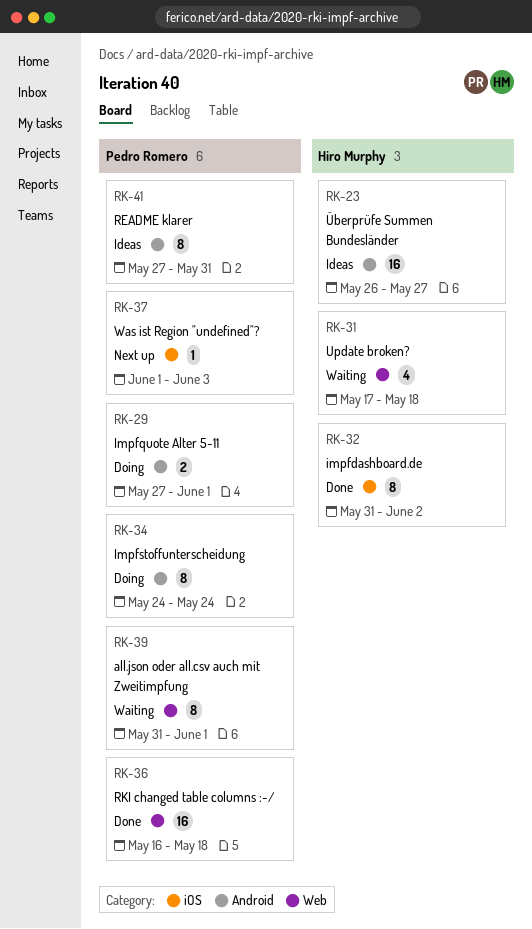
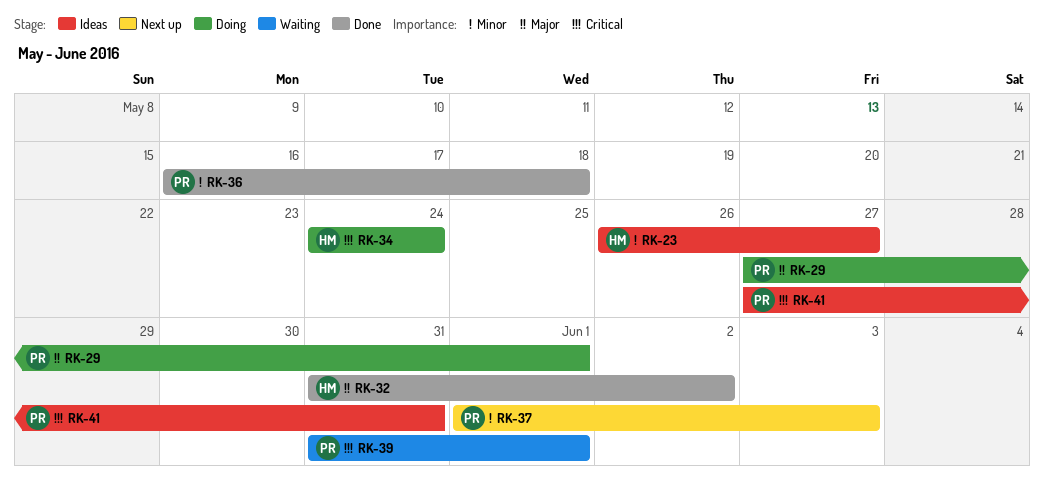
RK-31: present -> none
RK-34, owner: Pedro Romero -> Hiro Murphy

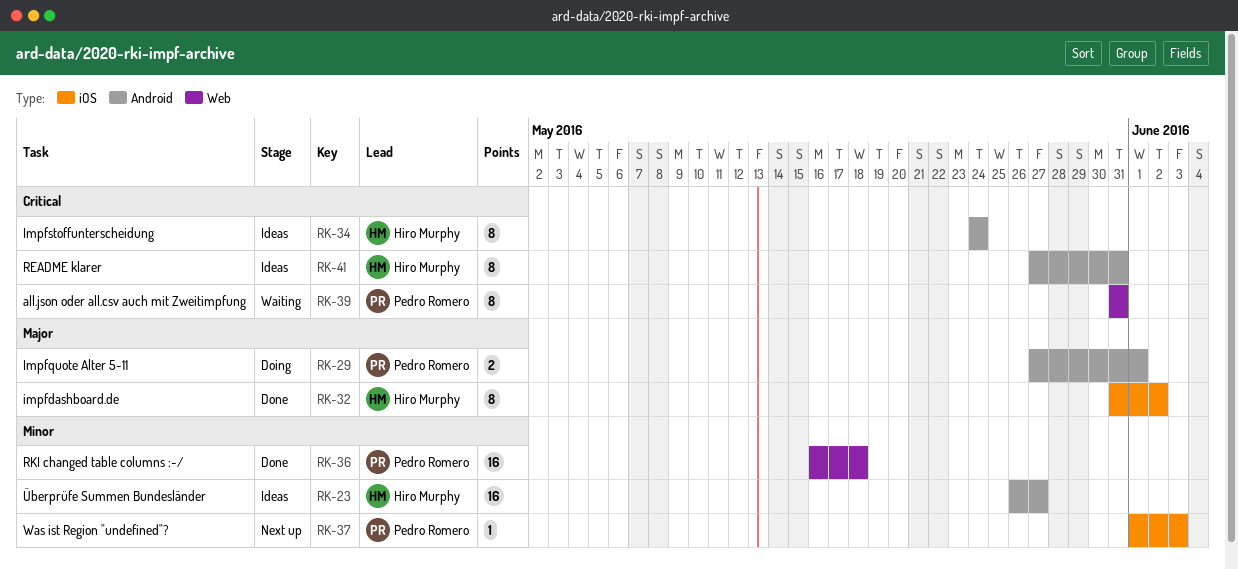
RK-34, status: Doing -> Ideas
RK-39, due: Jun 1 -> May 31
RK-41, owner: Pedro Romero -> Hiro Murphy

